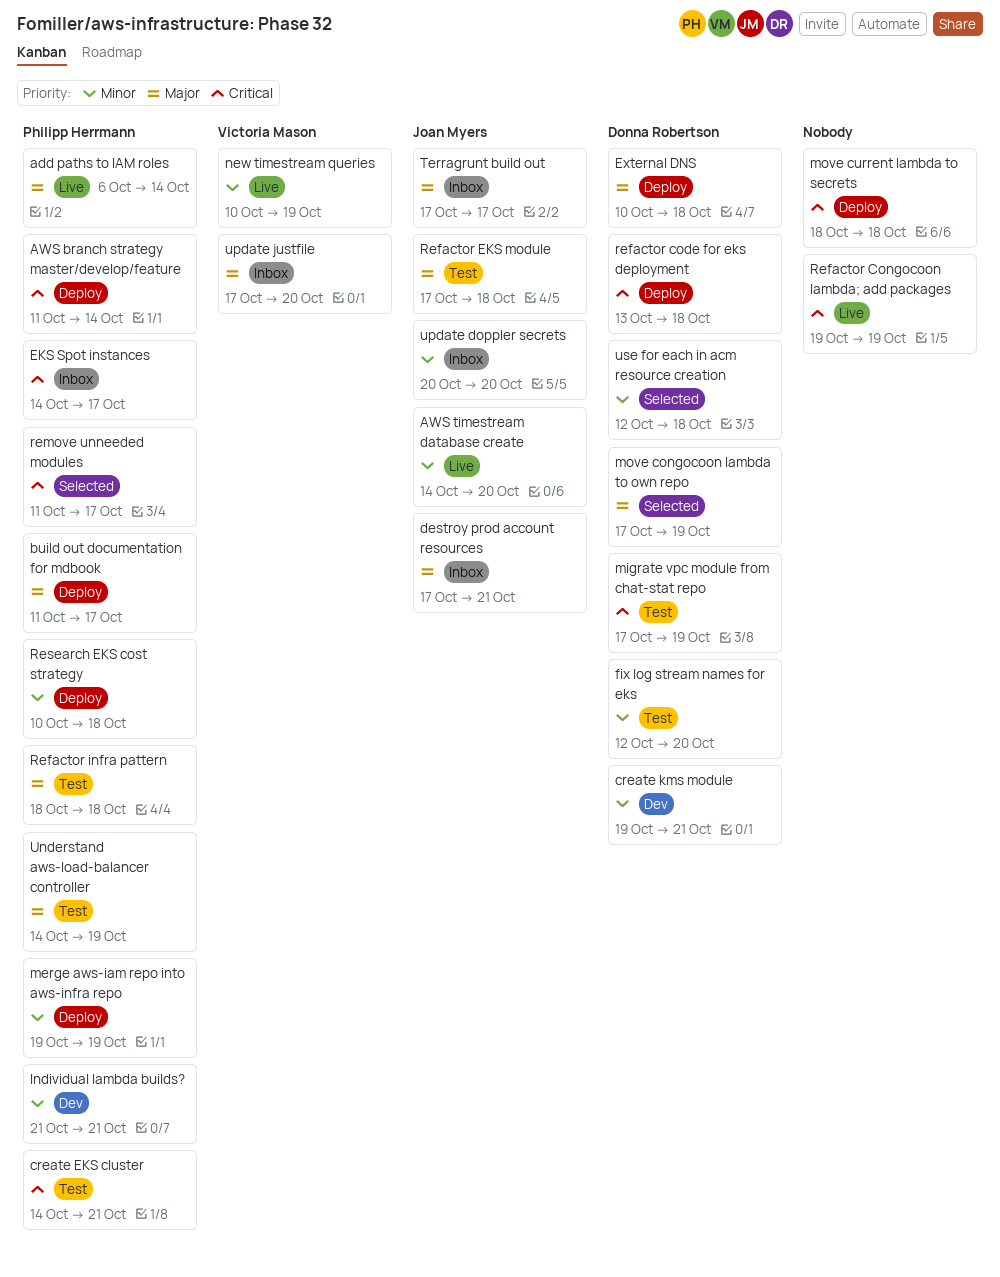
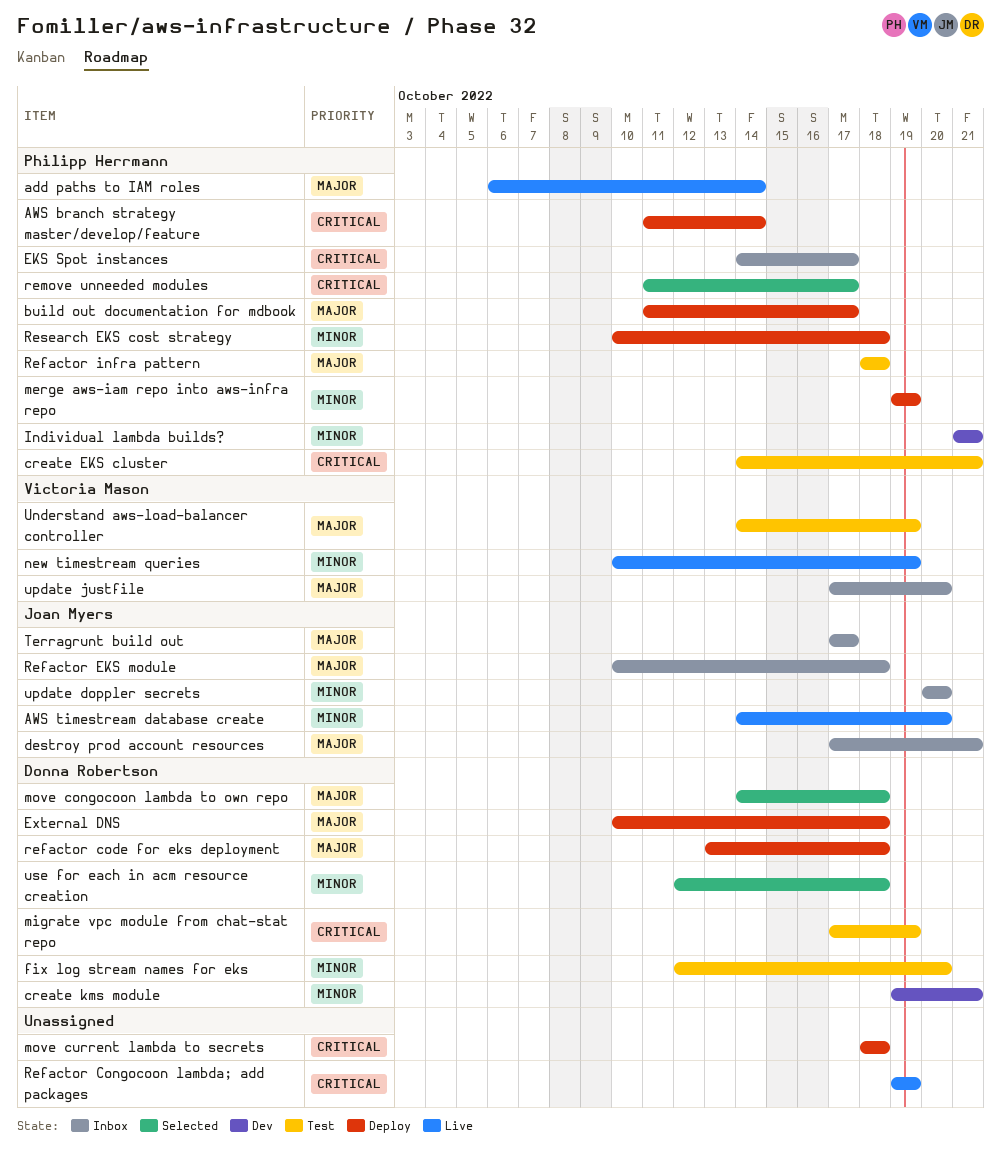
move congocoon lambda to own repo, start: Oct 17 -> Oct 14
move congocoon lambda to own repo, due: Oct 19 -> Oct 18
refactor code for eks deployment, priority: Critical -> Major
Refactor EKS module, status: Test -> Inbox
Refactor EKS module, start: Oct 17 -> Oct 10
Understand aws-load-balancer controller, owner: Philipp Herrmann -> Victoria Mason

